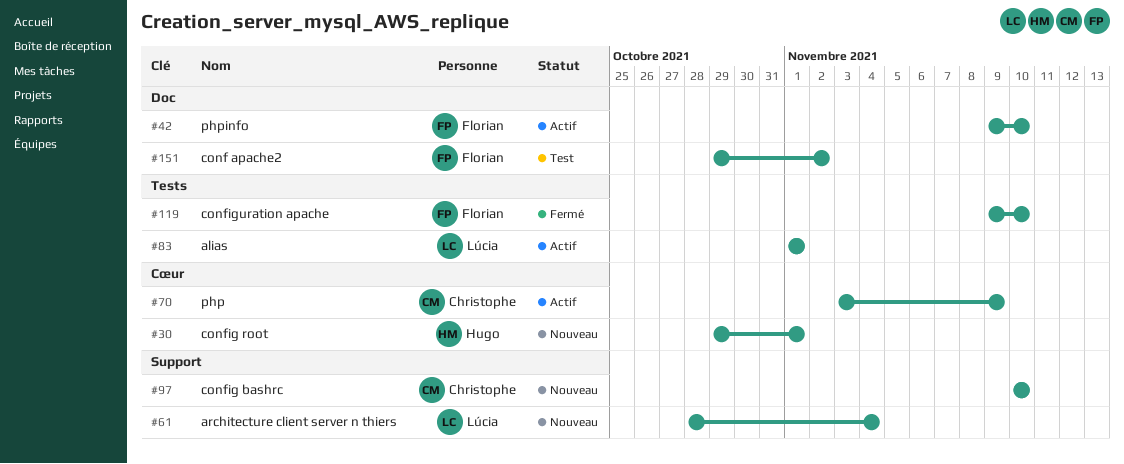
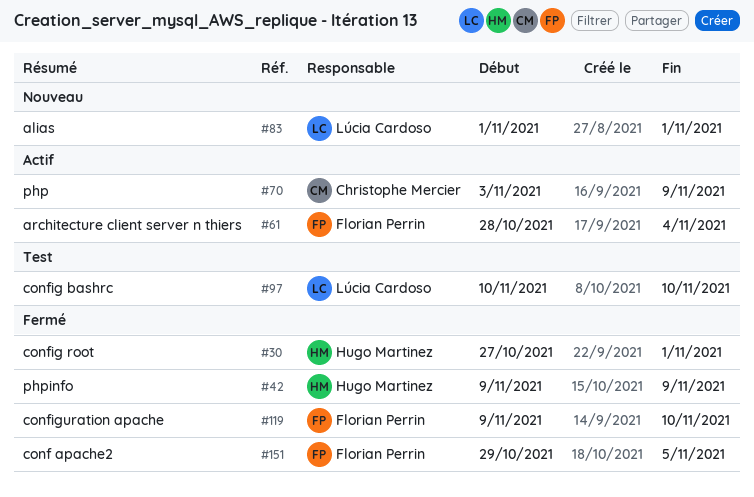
#30, status: Nouveau -> Fermé
#30, start: Oct 29 -> Oct 27
#42, status: Actif -> Fermé
#42, owner: Florian Perrin -> Hugo Martinez
#42, due: Nov 10 -> Nov 9
#61, status: Nouveau -> Actif
#61, owner: Lúcia Cardoso -> Florian Perrin
#83, status: Actif -> Nouveau
#97, status: Nouveau -> Test
#97, owner: Christophe Mercier -> Lúcia Cardoso
#151, status: Test -> Fermé
#151, due: Nov 2 -> Nov 5

